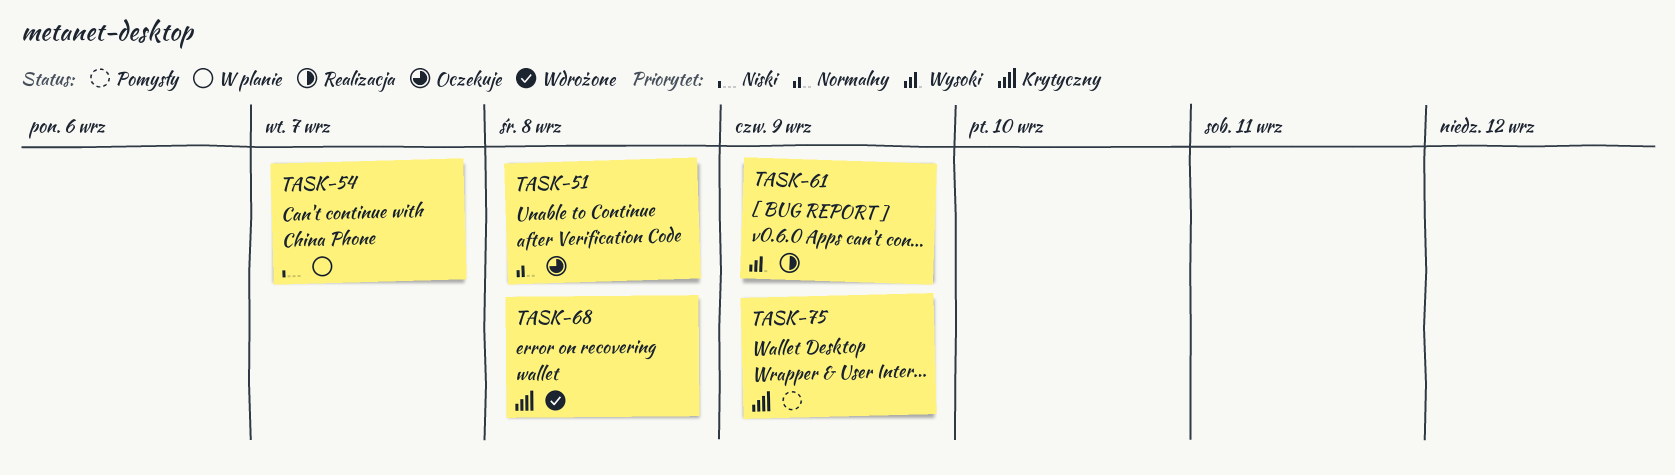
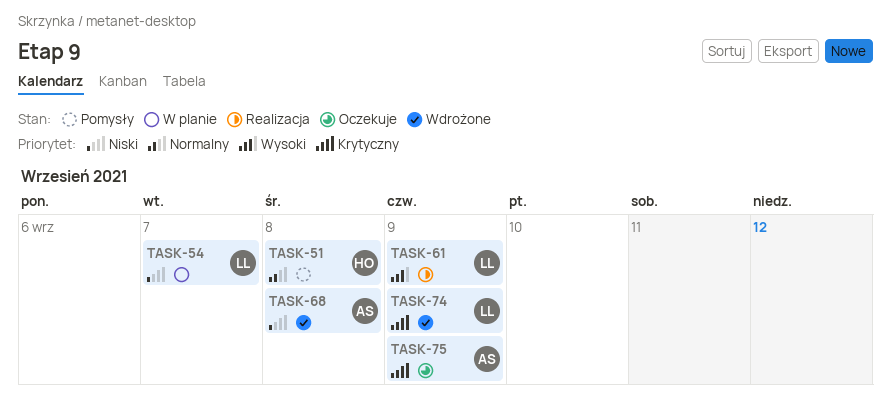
TASK-51, status: Oczekuje -> Pomysły
TASK-68, priority: Krytyczny -> Niski
TASK-74: none -> present
TASK-75, status: Pomysły -> Oczekuje

